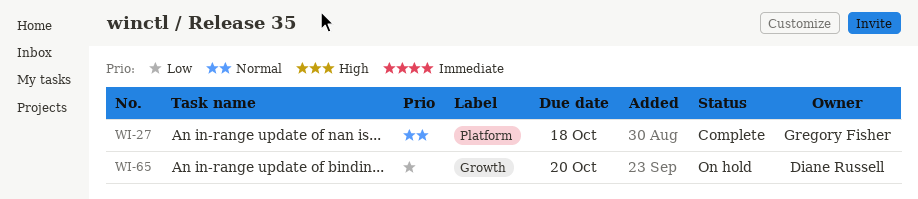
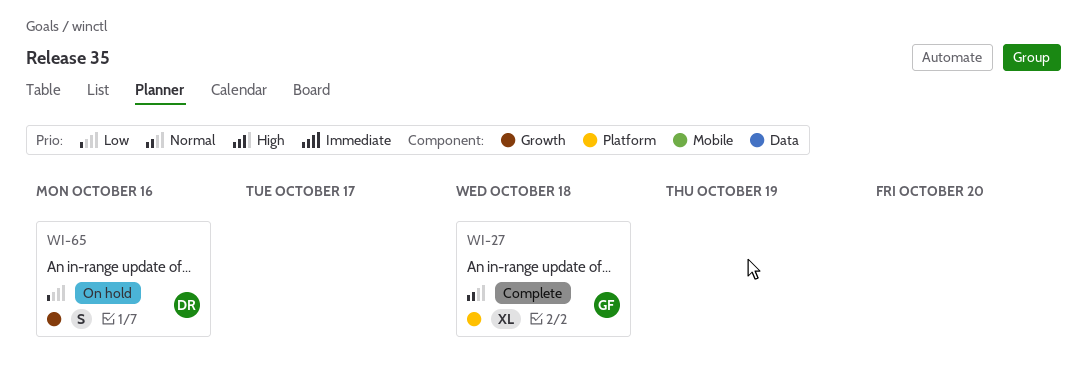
WI-65, due: Oct 20 -> Oct 16

